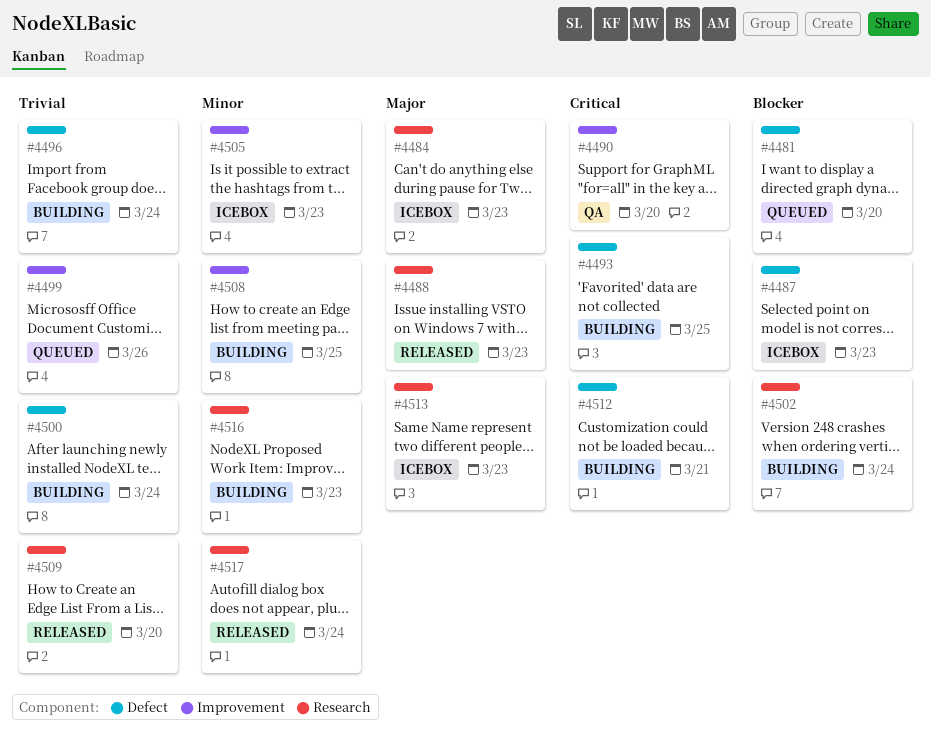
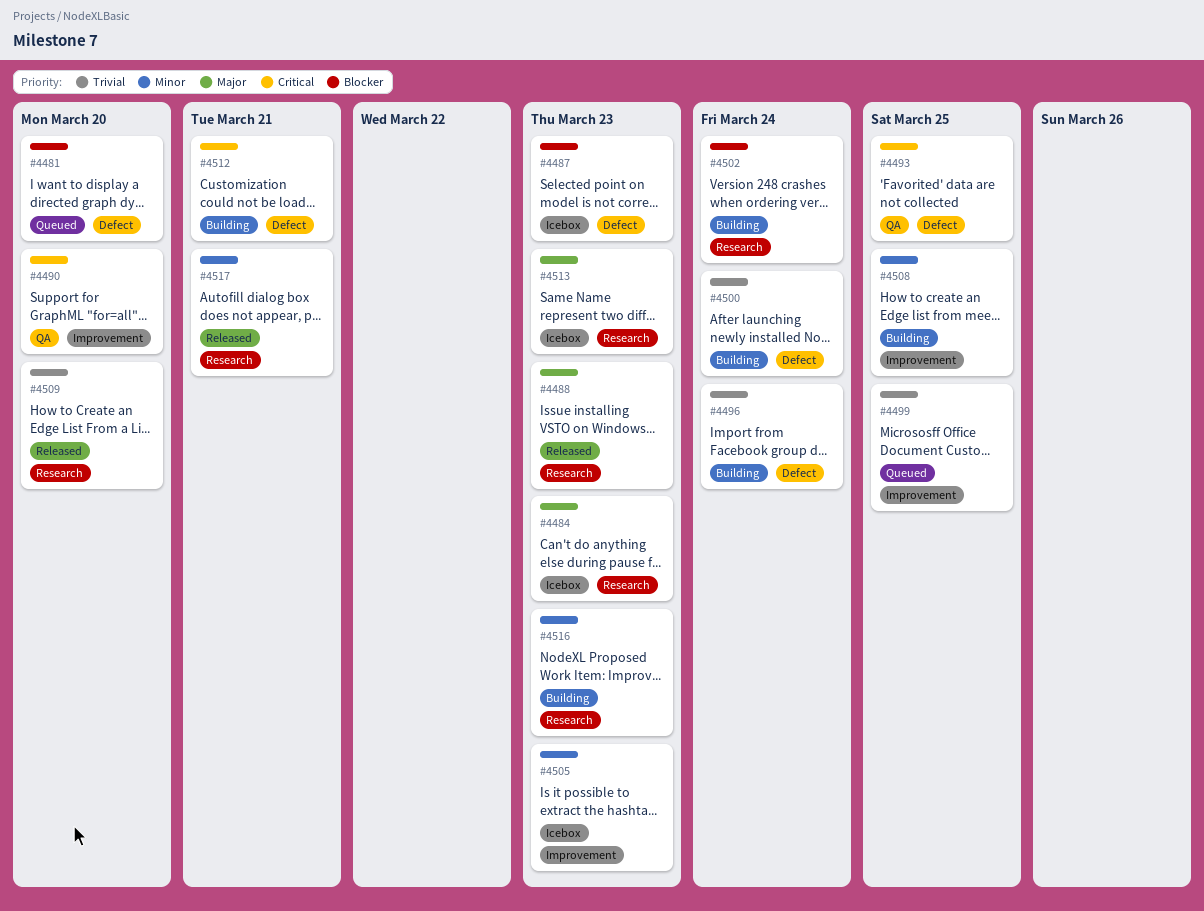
#4493, status: Building -> QA
#4499, due: Mar 26 -> Mar 25
#4517, due: Mar 24 -> Mar 21

